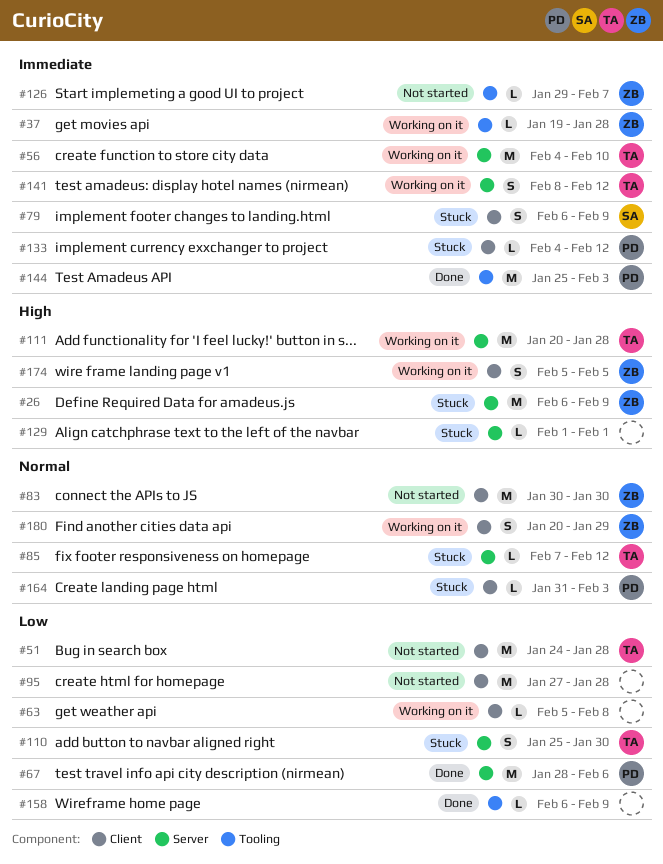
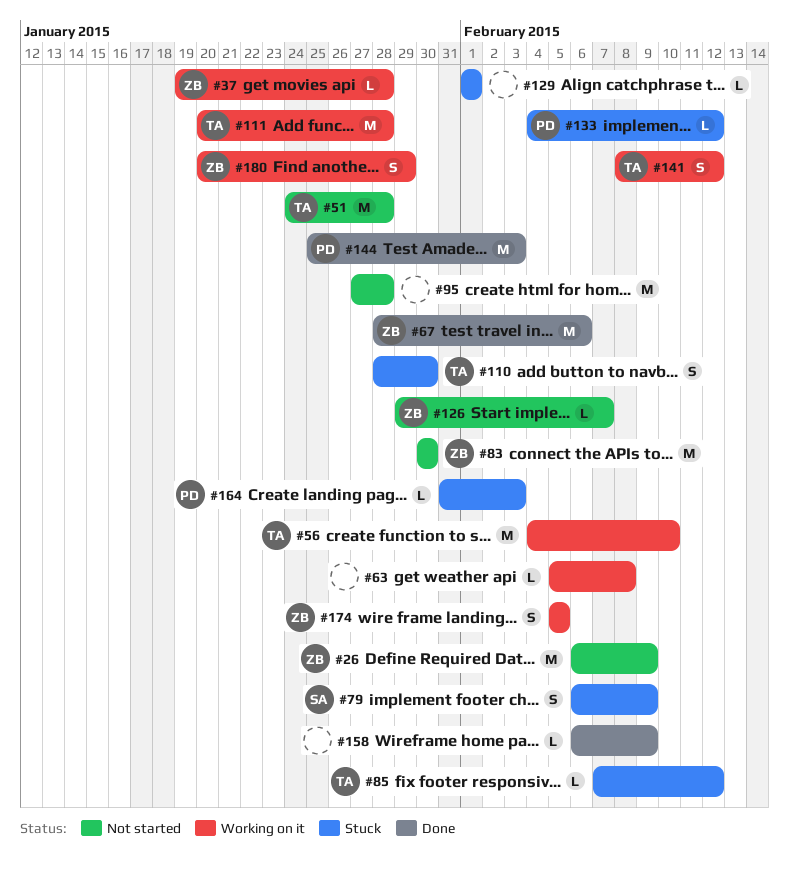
#26, status: Stuck -> Not started
#67, owner: PD -> ZB
#110, start: Jan 25 -> Jan 28

